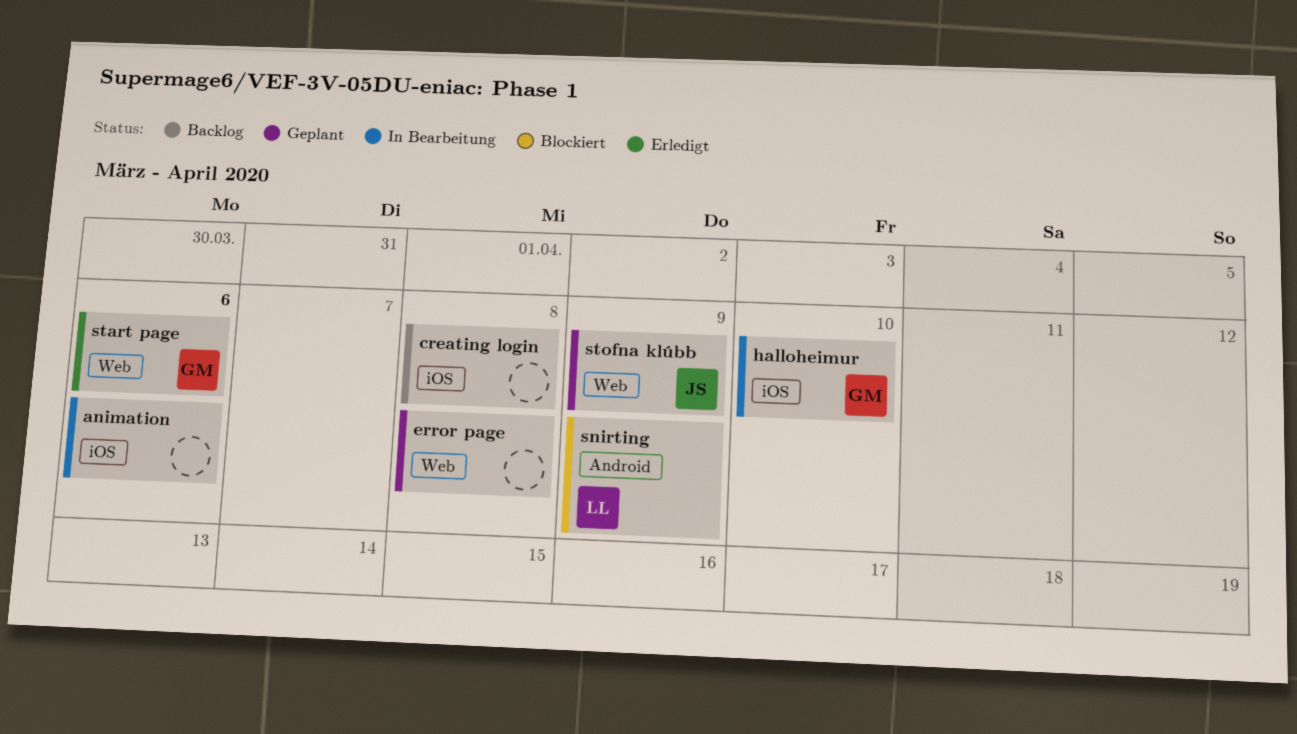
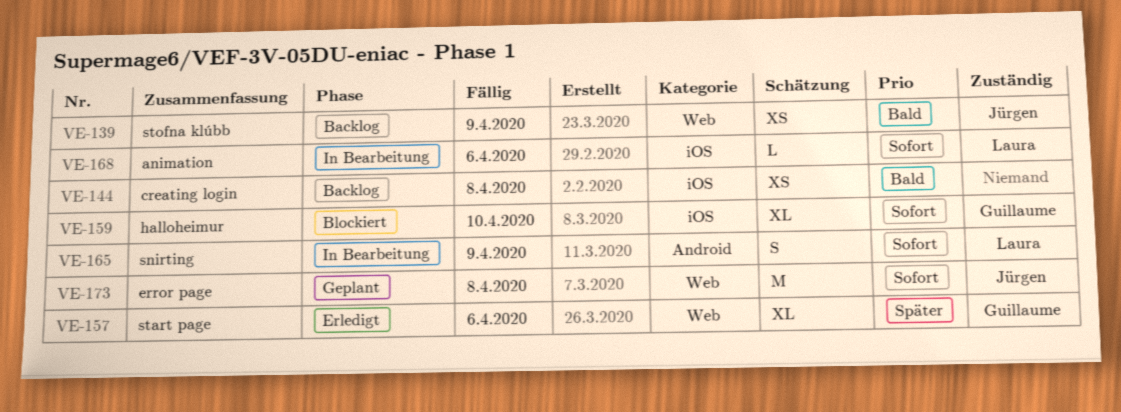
animation, owner: none -> Laura
error page, owner: none -> Jürgen
halloheimur, status: In Bearbeitung -> Blockiert
snirting, status: Blockiert -> In Bearbeitung
stofna klúbb, status: Geplant -> Backlog

